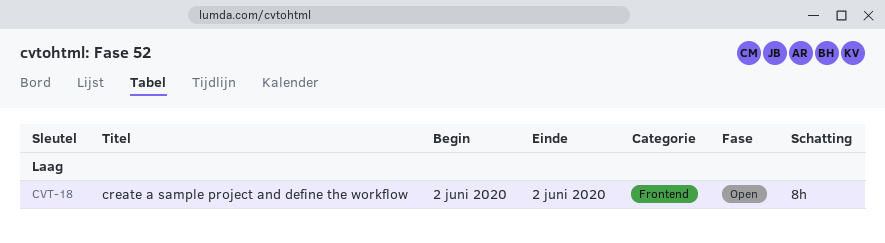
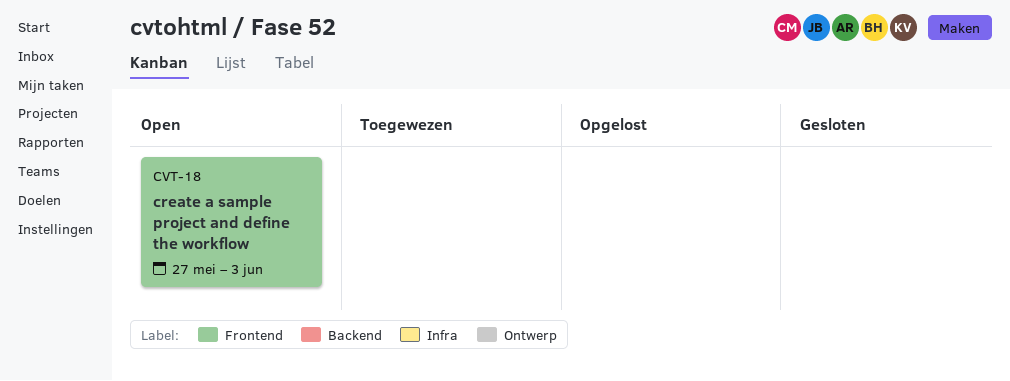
CVT-18, start: Jun 2 -> May 27
CVT-18, due: Jun 2 -> Jun 3

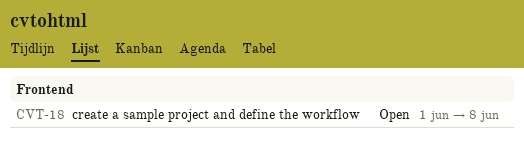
CVT-18, start: May 27 -> Jun 1
CVT-18, due: Jun 3 -> Jun 8

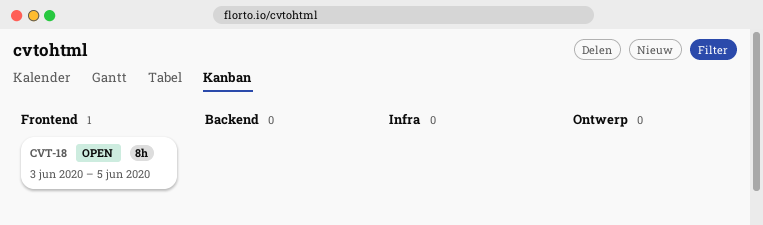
CVT-18, start: Jun 1 -> Jun 3
CVT-18, due: Jun 8 -> Jun 5

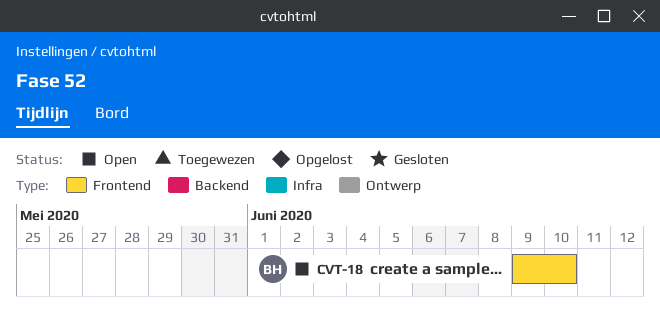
CVT-18, start: Jun 3 -> Jun 9
CVT-18, due: Jun 5 -> Jun 10

